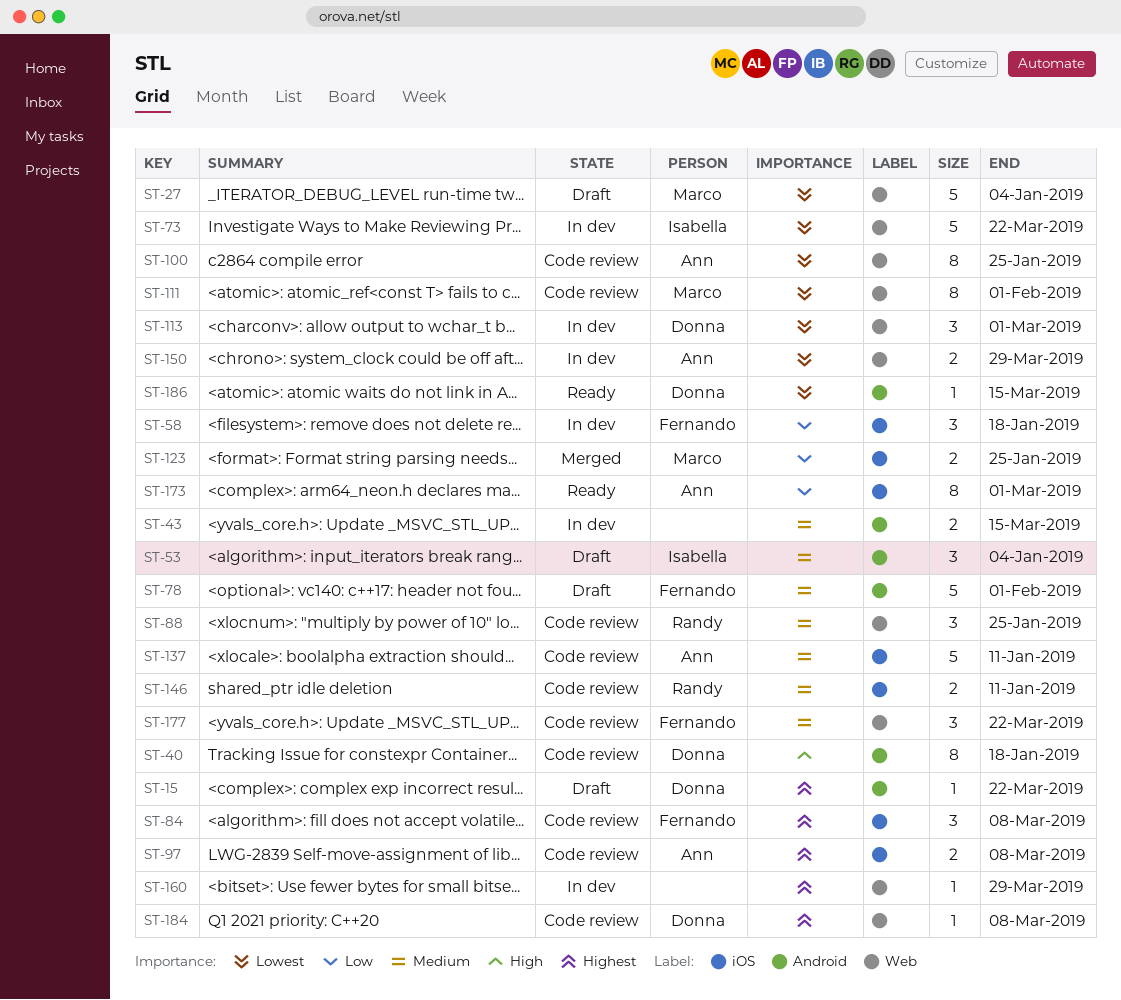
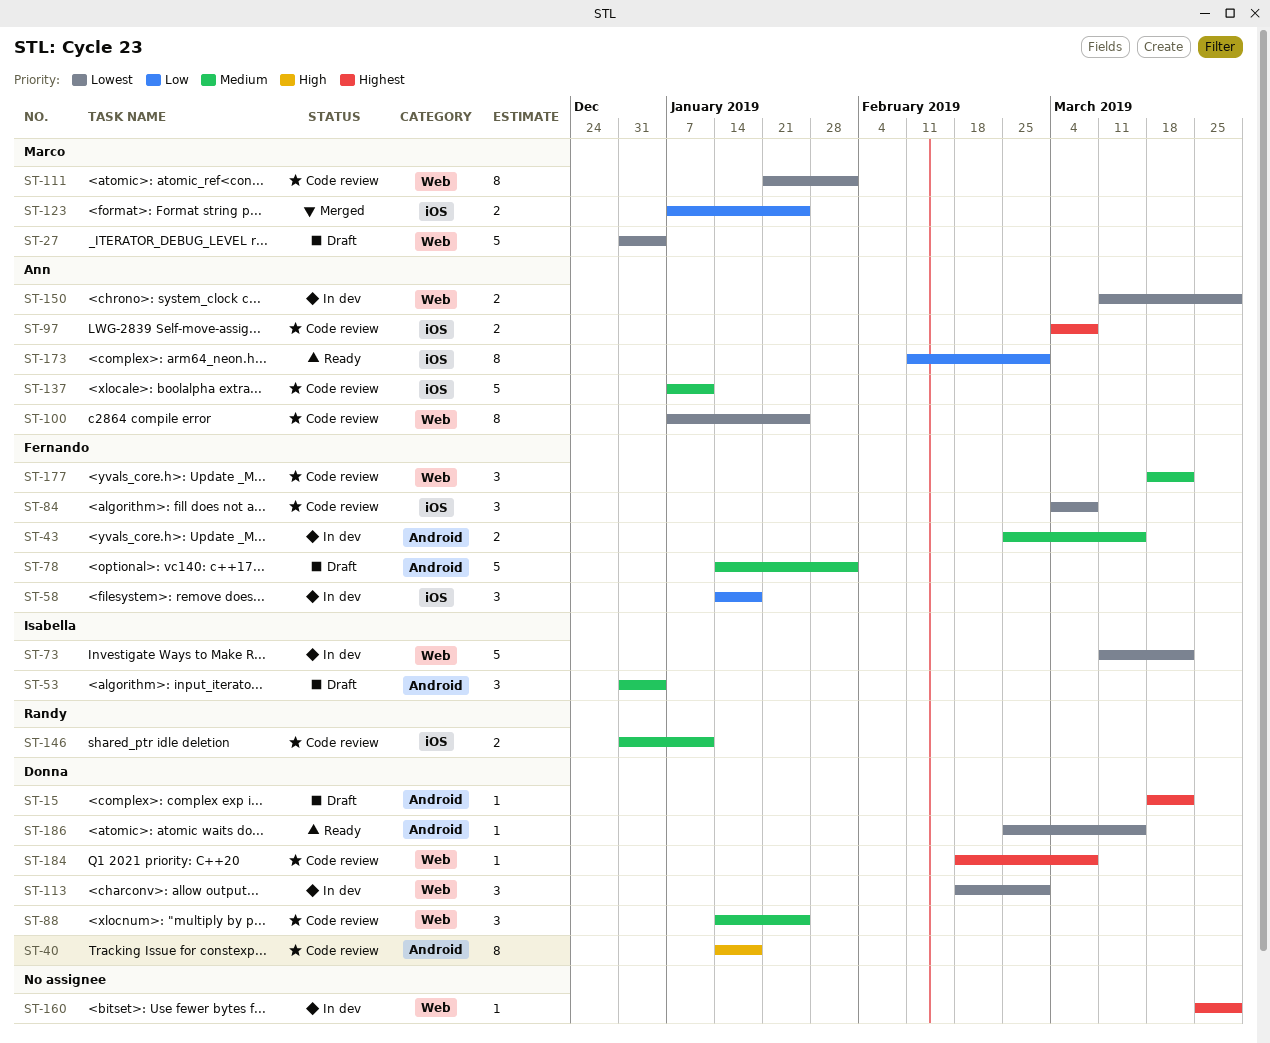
ST-43, owner: none -> Fernando
ST-84, priority: Highest -> Lowest
ST-88, owner: Randy -> Donna

